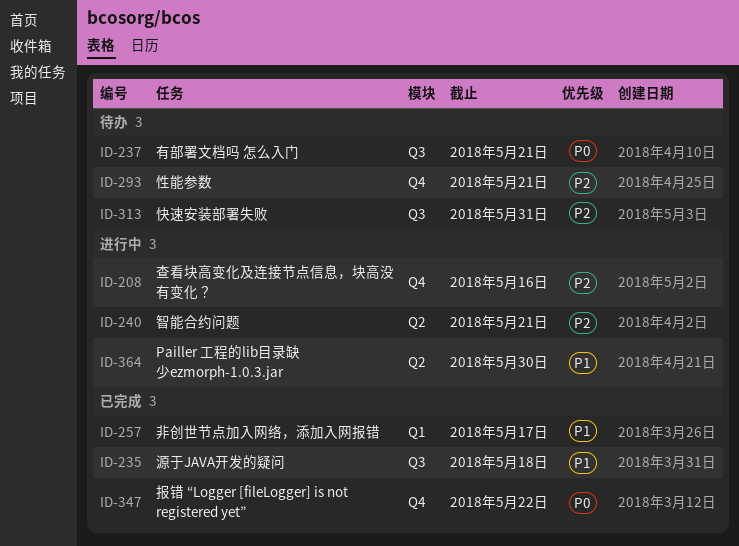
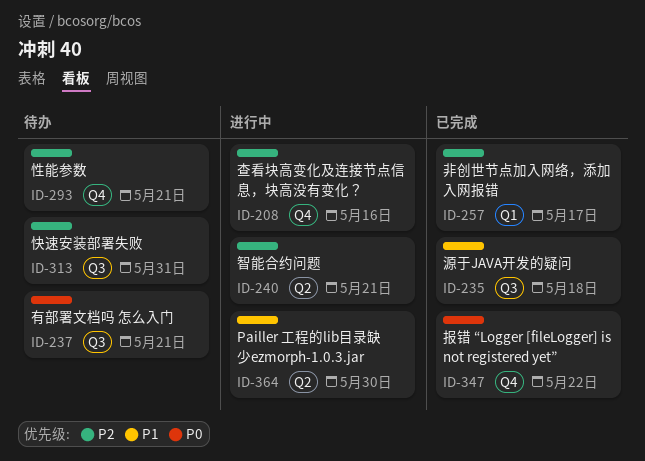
ID-257, priority: P1 -> P2

